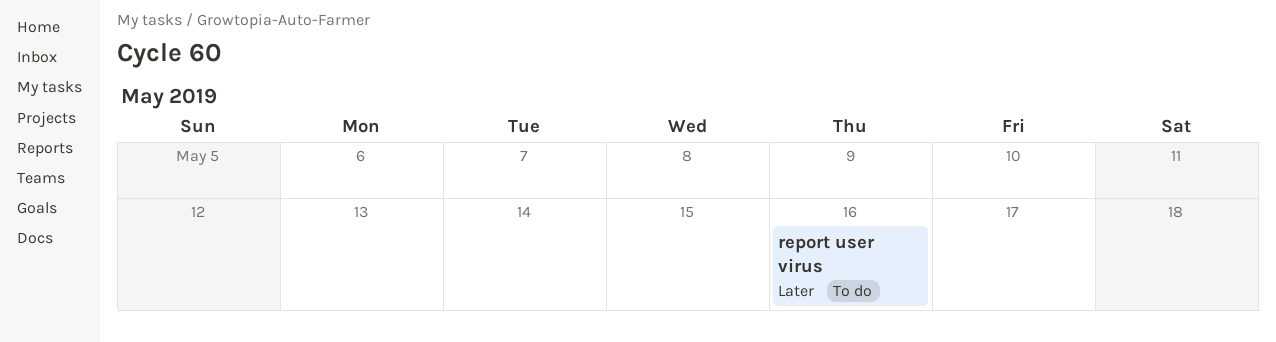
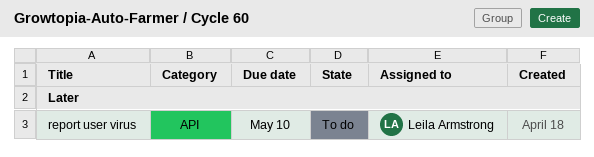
report user virus, due: May 16 -> May 10

